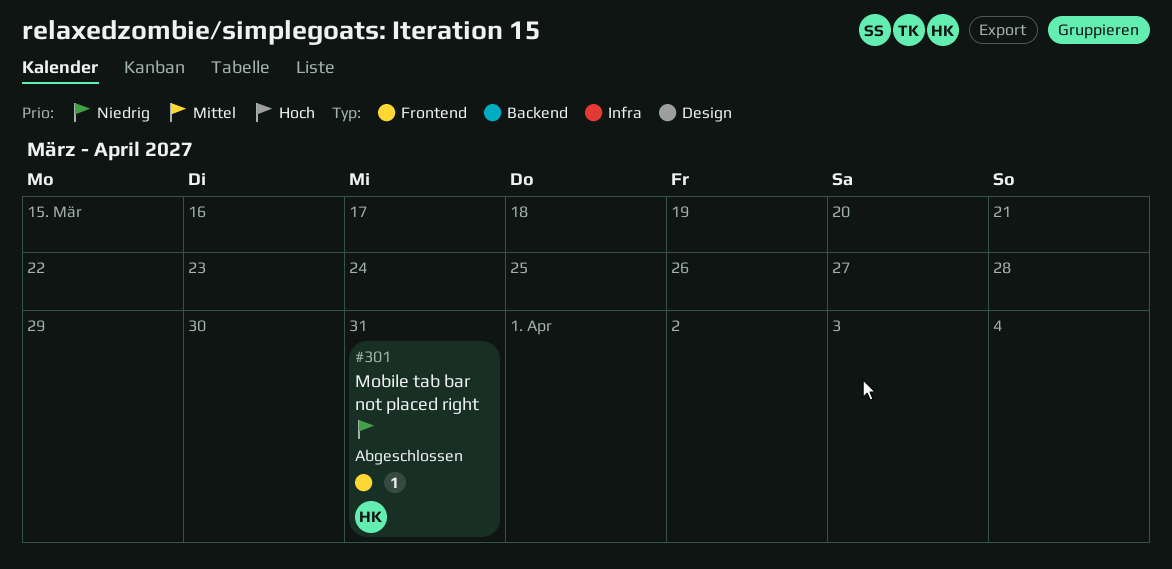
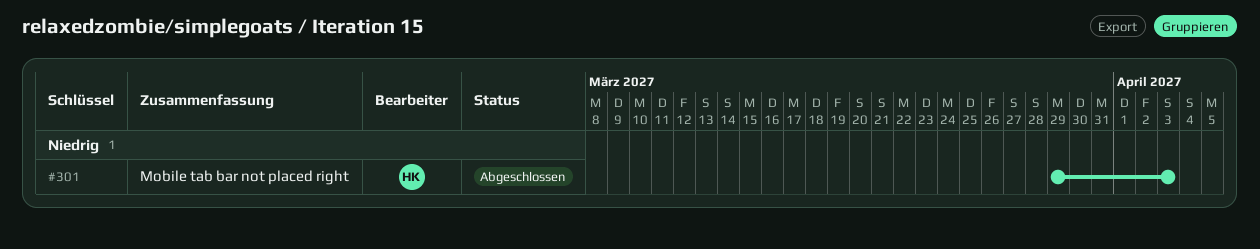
#301, due: Mar 31 -> Apr 3

